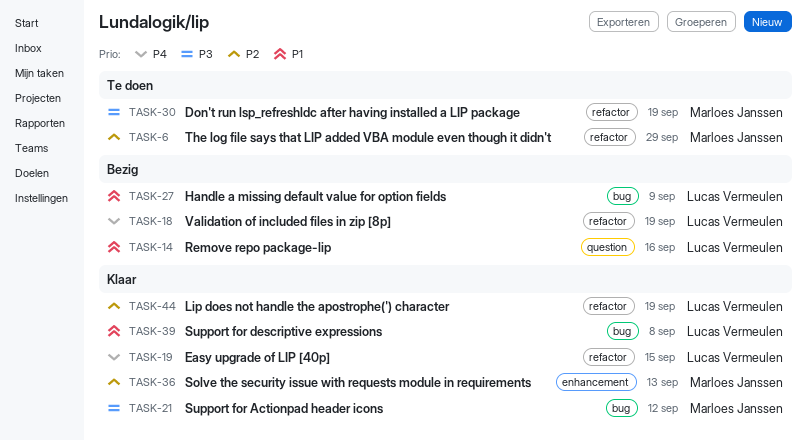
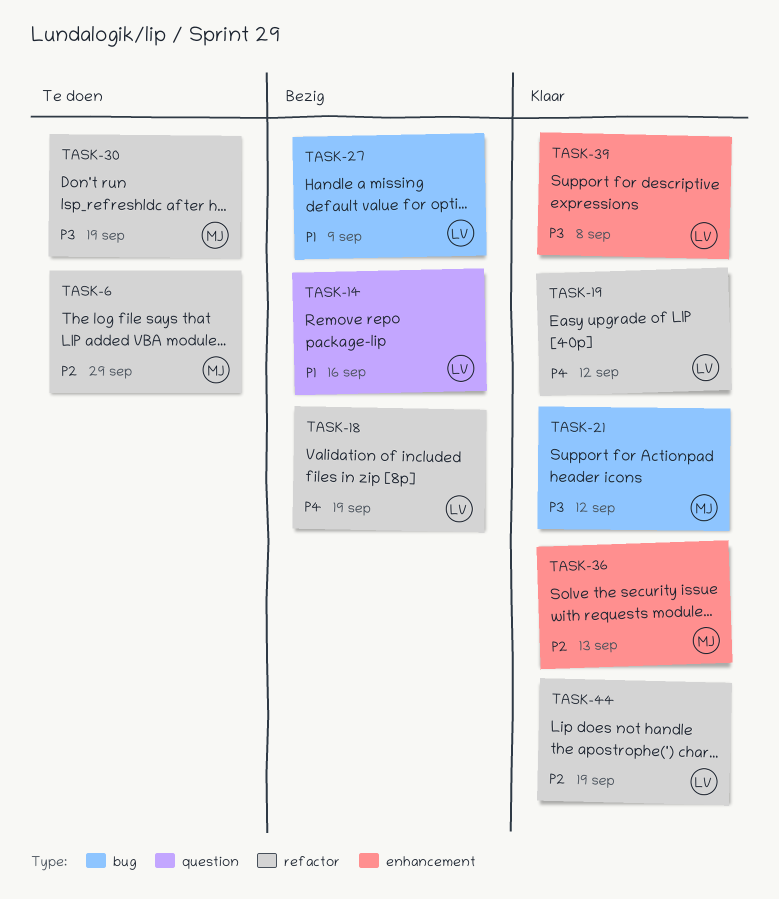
TASK-19, due: Sep 15 -> Sep 12
TASK-39, priority: P1 -> P3
TASK-39, label: bug -> enhancement

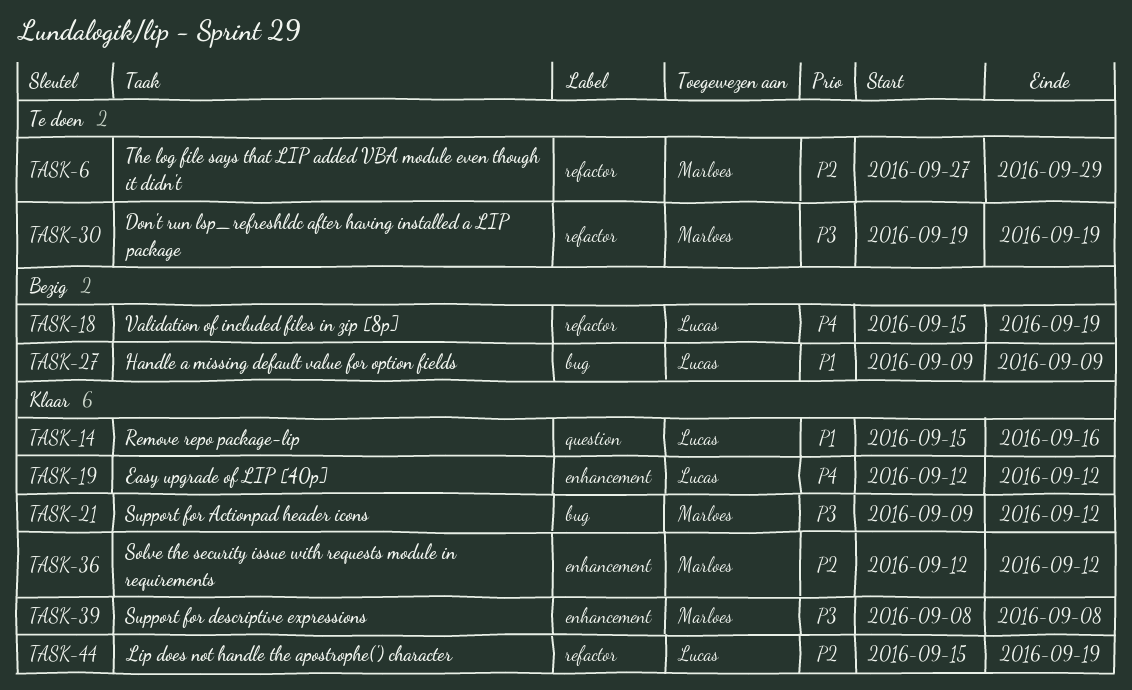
TASK-14, status: Bezig -> Klaar
TASK-19, label: refactor -> enhancement
TASK-36, due: Sep 13 -> Sep 12
TASK-39, owner: Lucas -> Marloes

